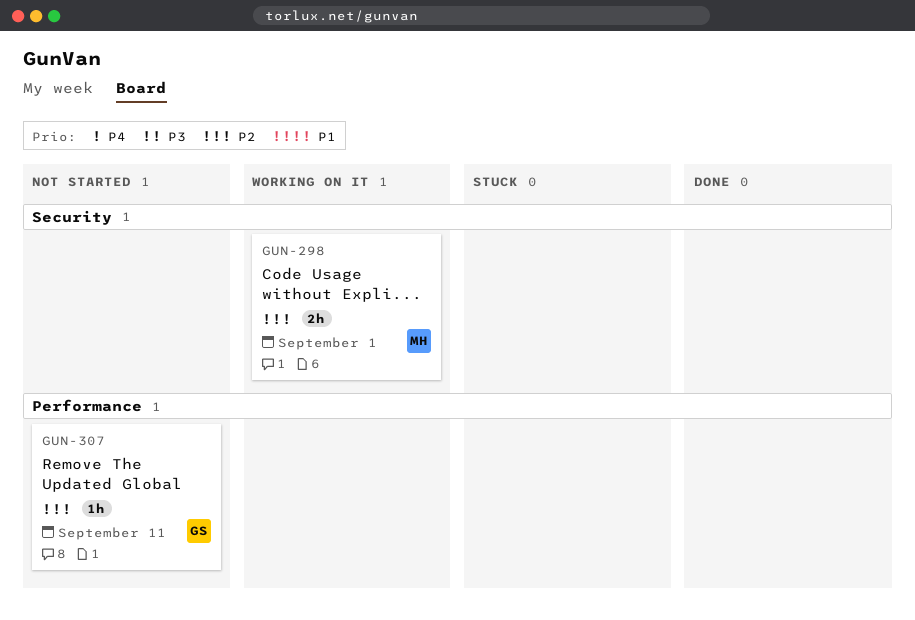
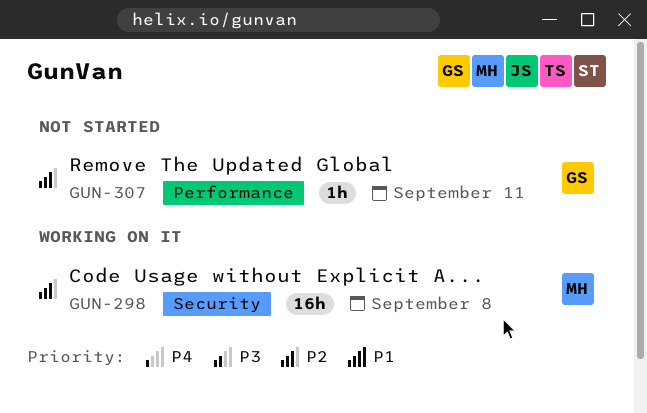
GUN-298, estimate: 2h -> 16h
GUN-298, due: Sep 1 -> Sep 8

